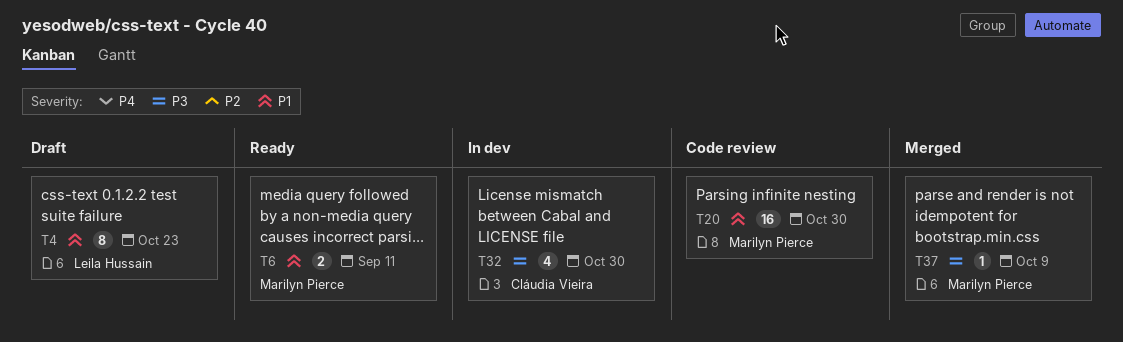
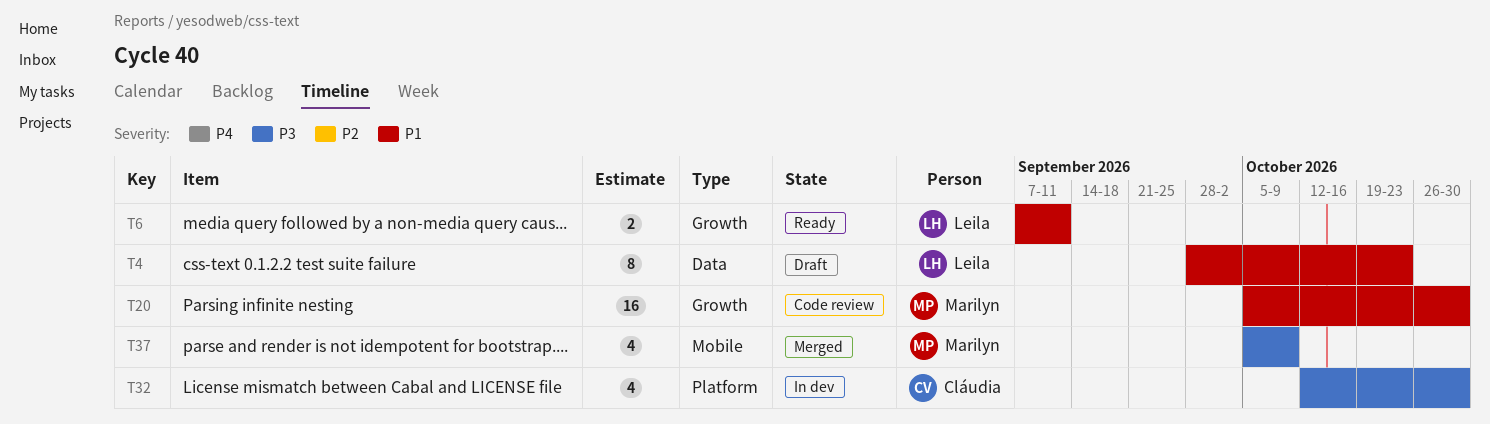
T6, owner: Marilyn Pierce -> Leila Hussain
T37, estimate: 1 -> 4

